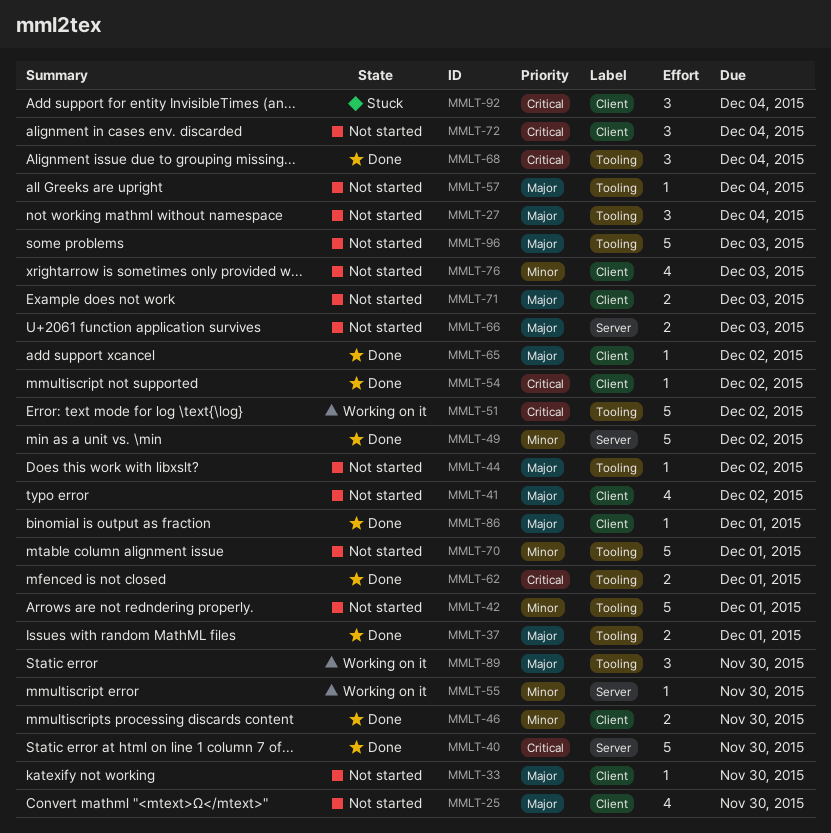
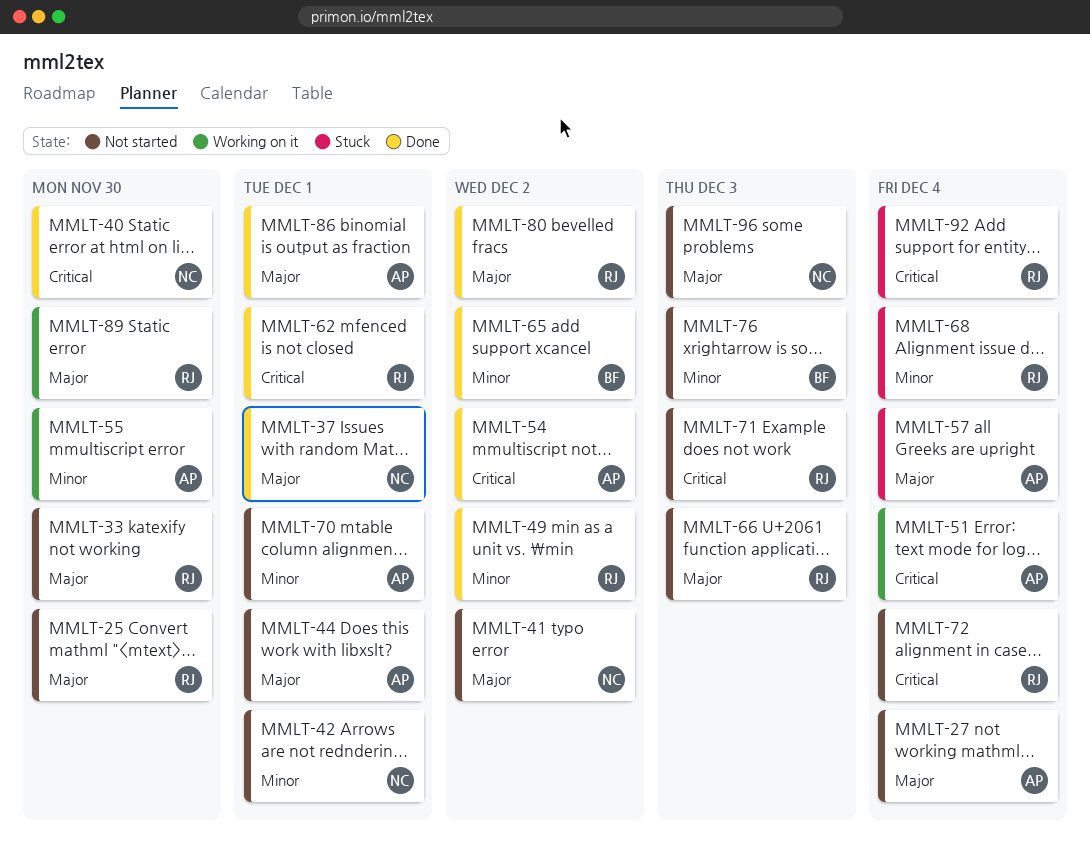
MMLT-44, due: Dec 2 -> Dec 1
MMLT-46: present -> none
MMLT-51, due: Dec 2 -> Dec 4
MMLT-57, status: Not started -> Stuck
MMLT-65, priority: Major -> Minor
MMLT-68, status: Done -> Stuck
MMLT-68, priority: Critical -> Minor
MMLT-71, priority: Major -> Critical
MMLT-80: none -> present

